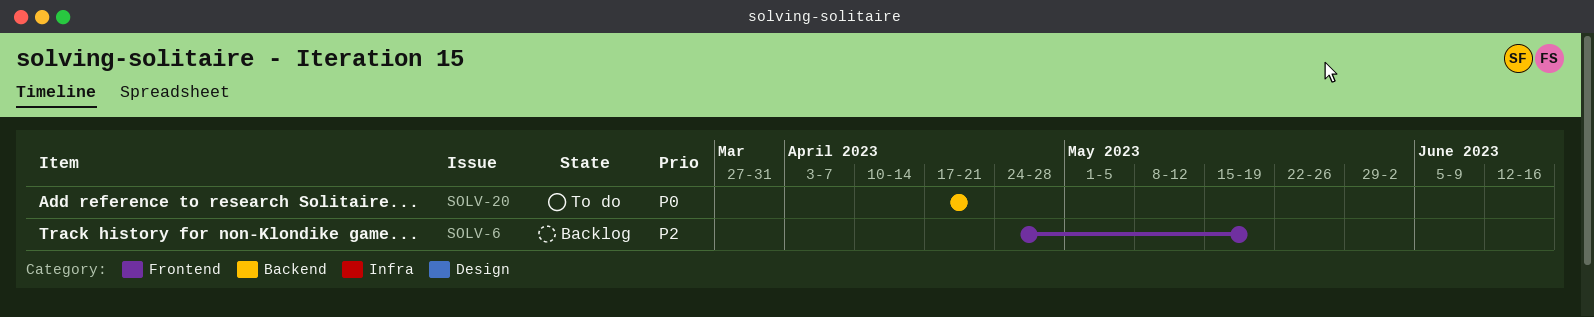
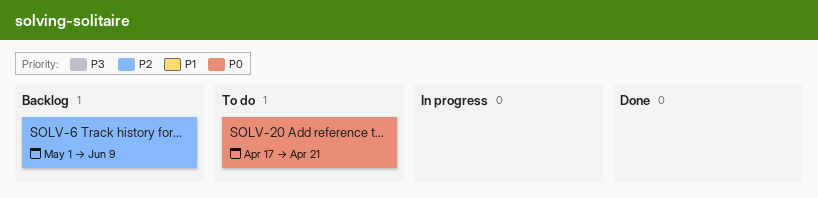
SOLV-6, start: Apr 24 -> May 1
SOLV-6, due: May 19 -> Jun 9

